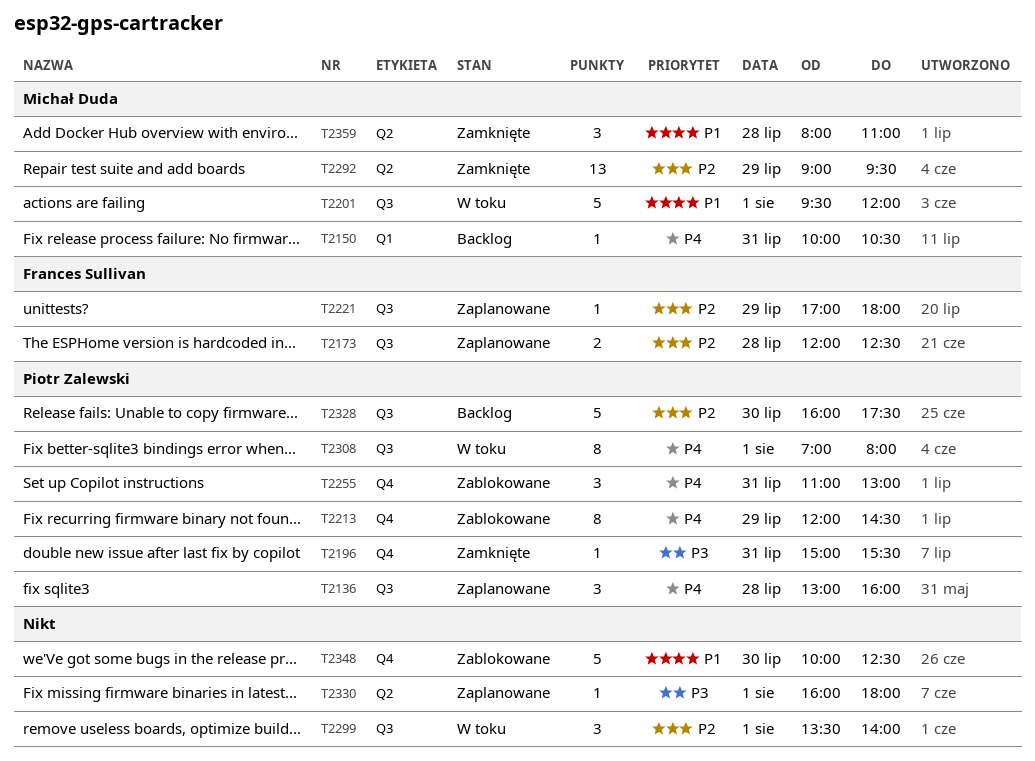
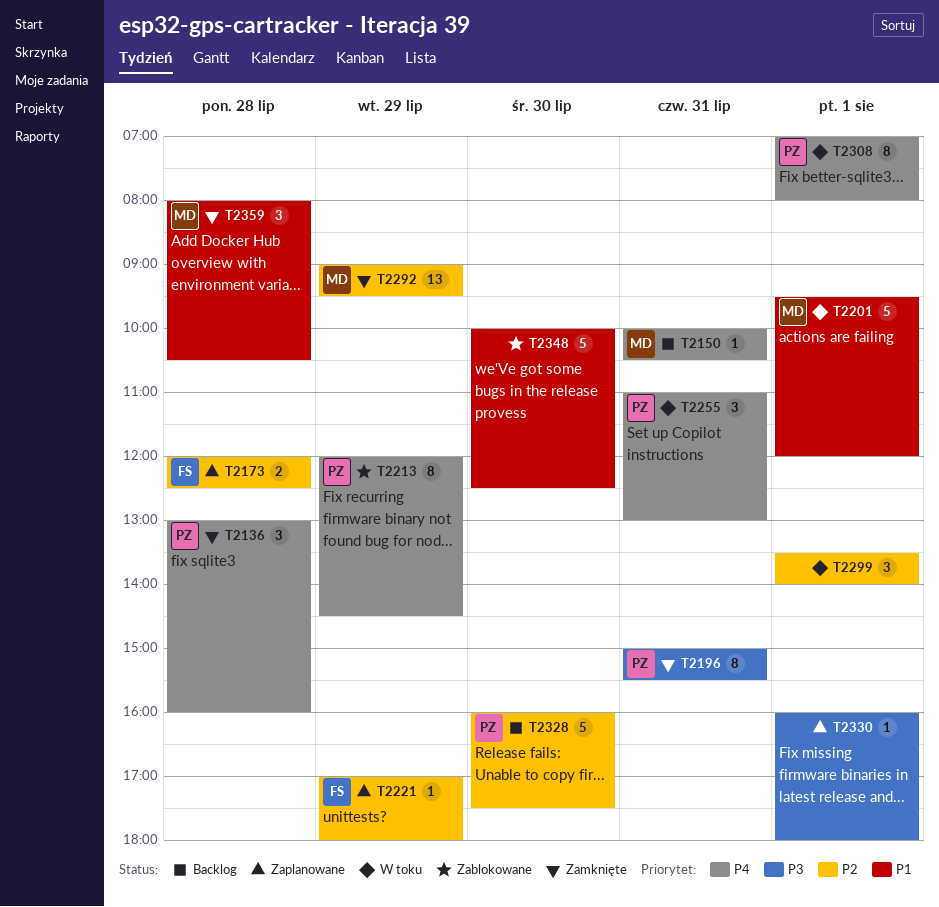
T2136, status: Zaplanowane -> Zamknięte
T2196, estimate: 1 -> 8
T2255, status: Zablokowane -> W toku
T2359, ends: 11:00 -> 10:30

